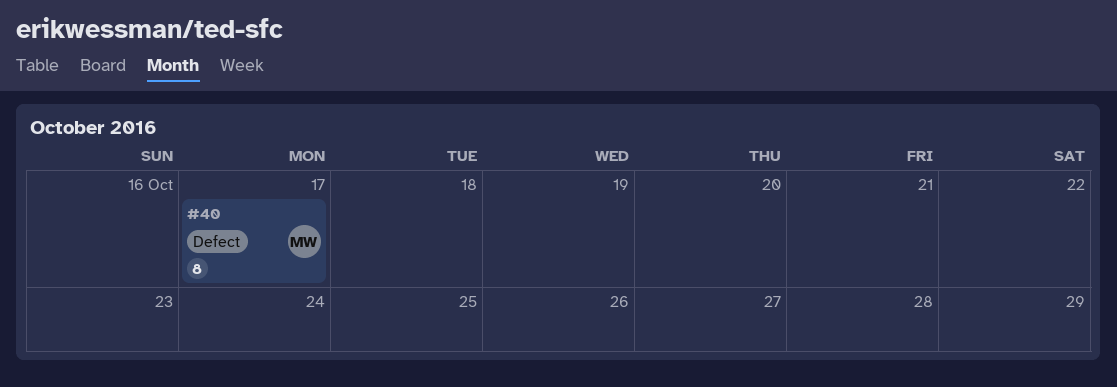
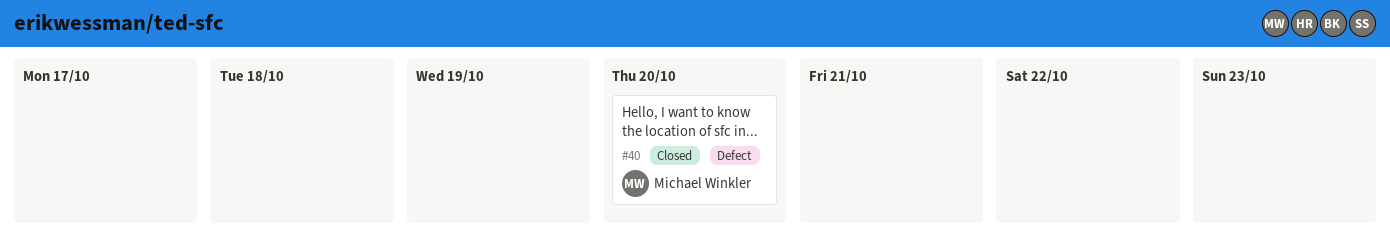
#40, due: Oct 17 -> Oct 20

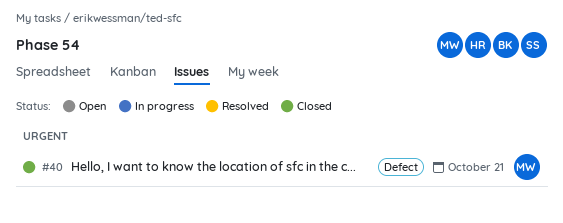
#40, due: Oct 20 -> Oct 21

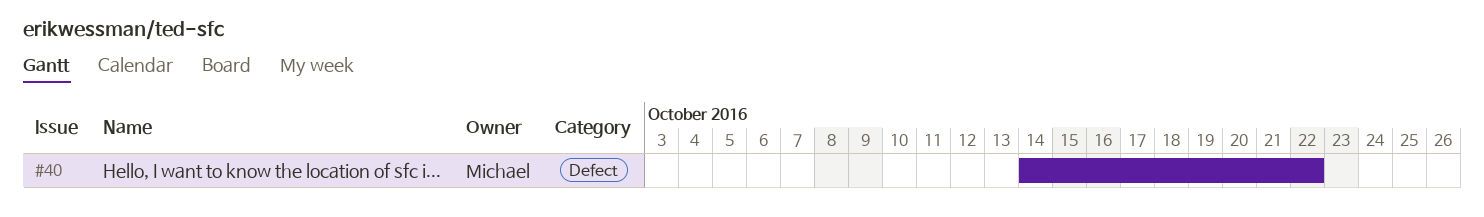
#40, due: Oct 21 -> Oct 22

